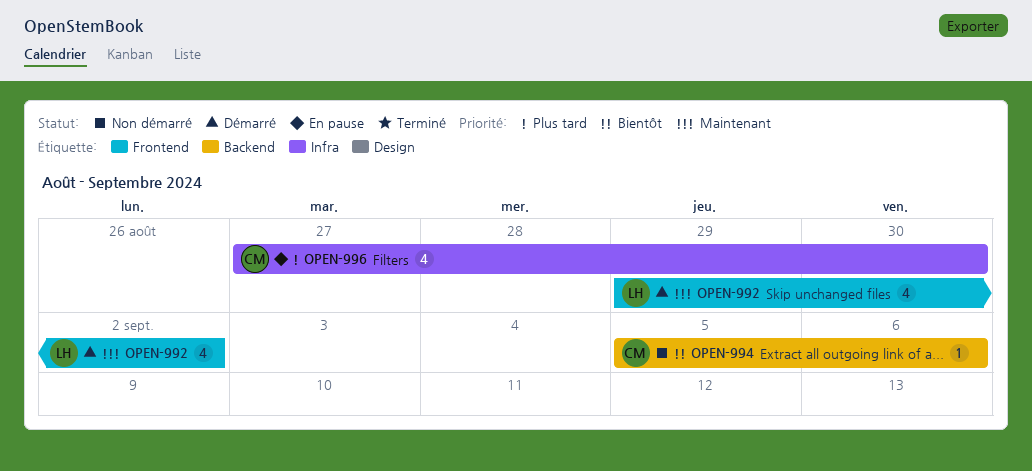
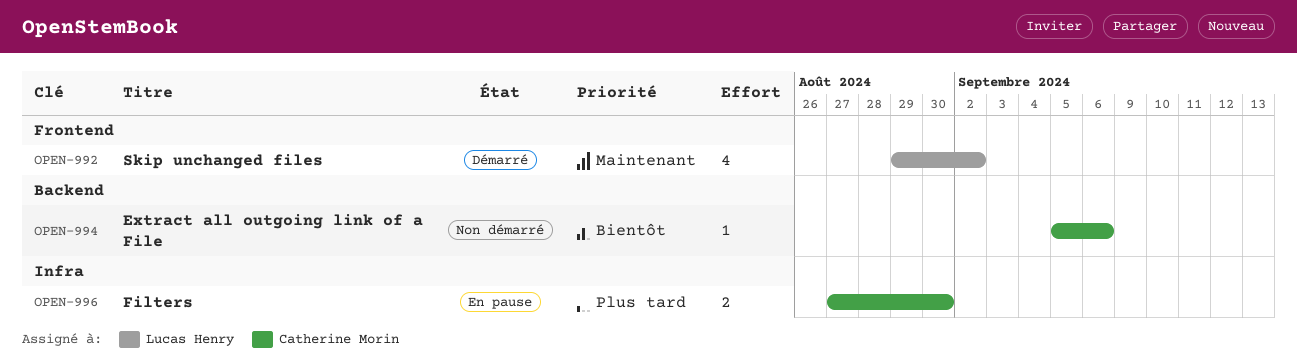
OPEN-996, estimate: 4 -> 2

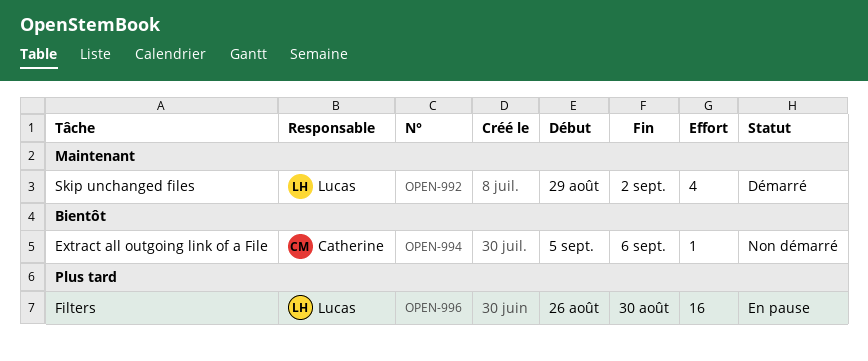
OPEN-996, owner: Catherine Morin -> Lucas Henry
OPEN-996, estimate: 2 -> 16
OPEN-996, start: Aug 27 -> Aug 26

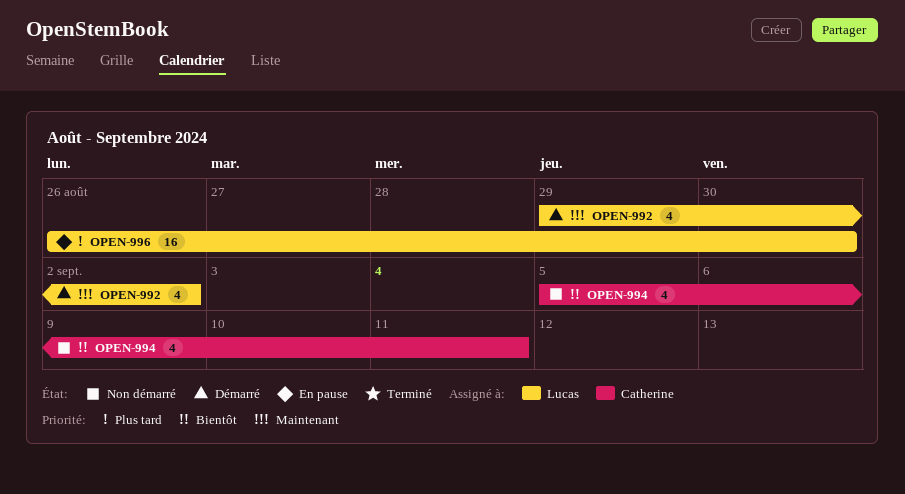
OPEN-994, estimate: 1 -> 4
OPEN-994, due: Sep 6 -> Sep 11

